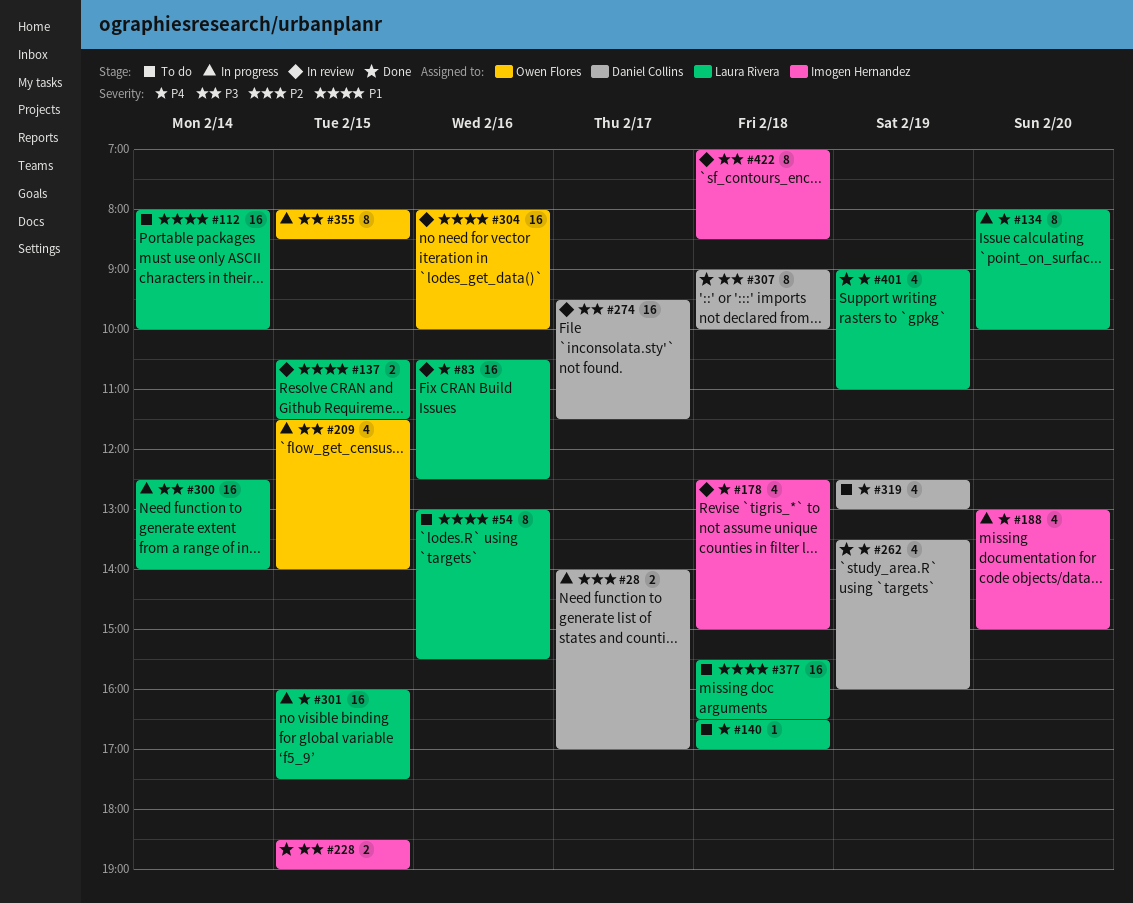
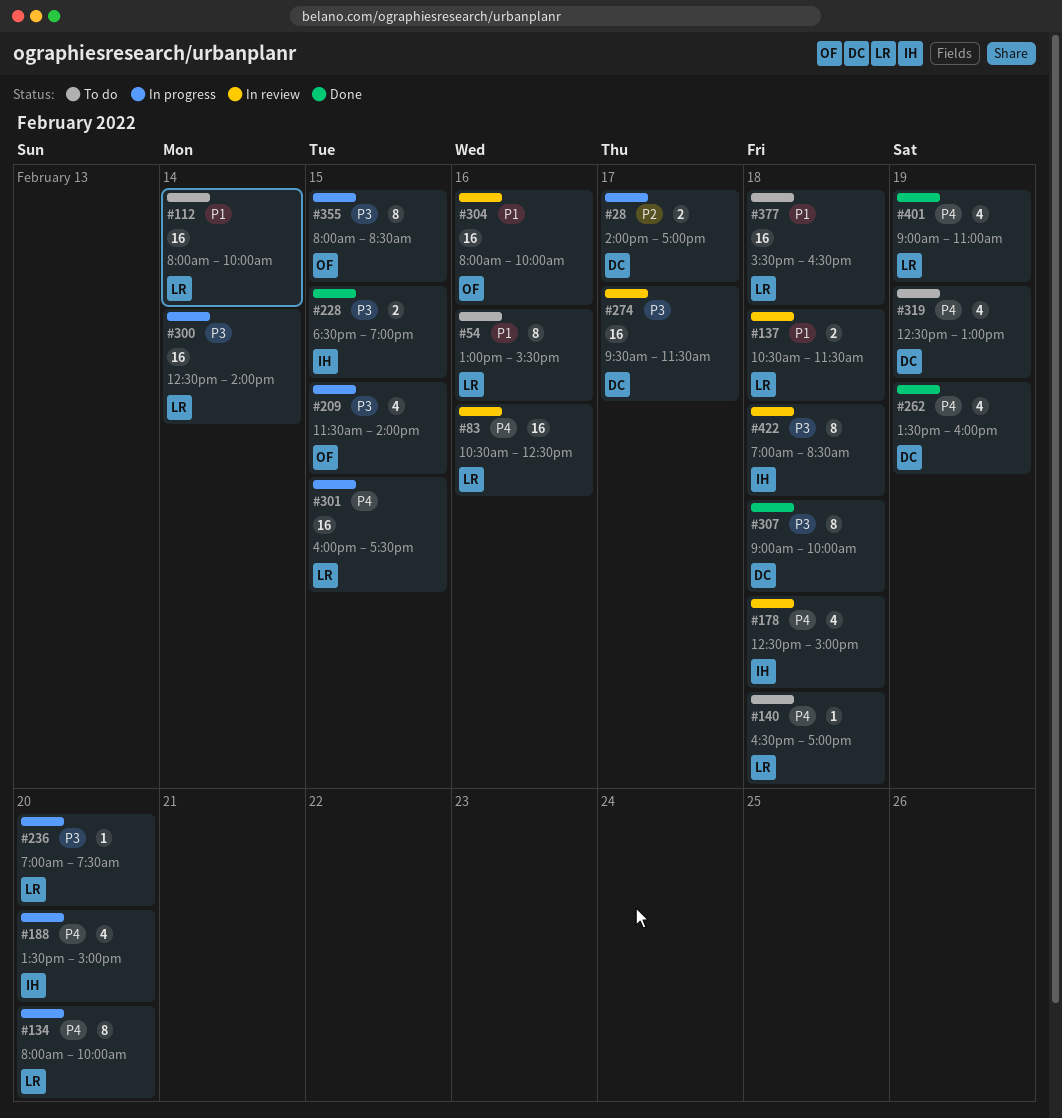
#137, day: Feb 15 -> Feb 18
#188, begins: 13:00 -> 13:30
#236: none -> present

